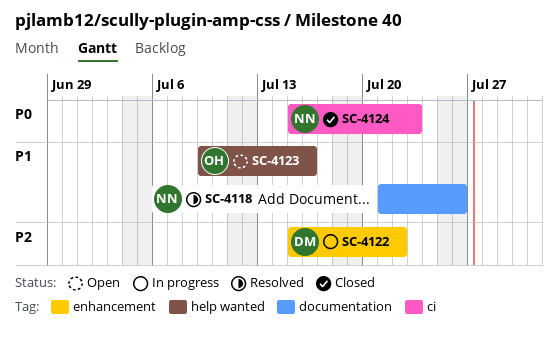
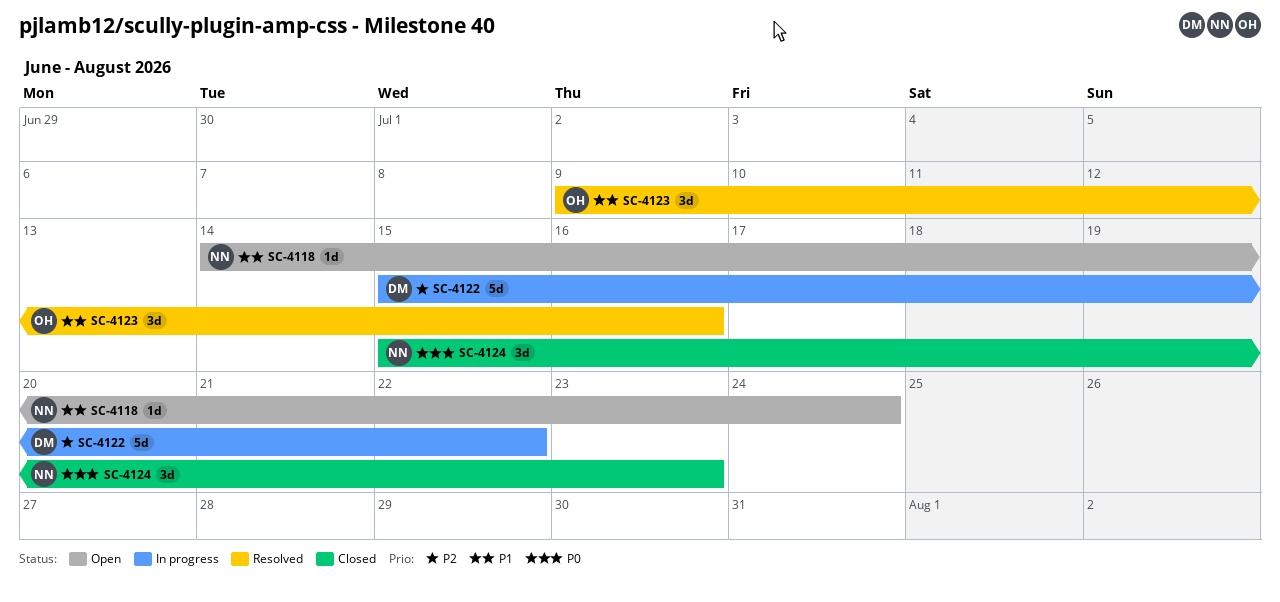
SC-4118, status: Resolved -> Open
SC-4118, start: Jul 21 -> Jul 14
SC-4118, due: Jul 26 -> Jul 24
SC-4123, status: Open -> Resolved

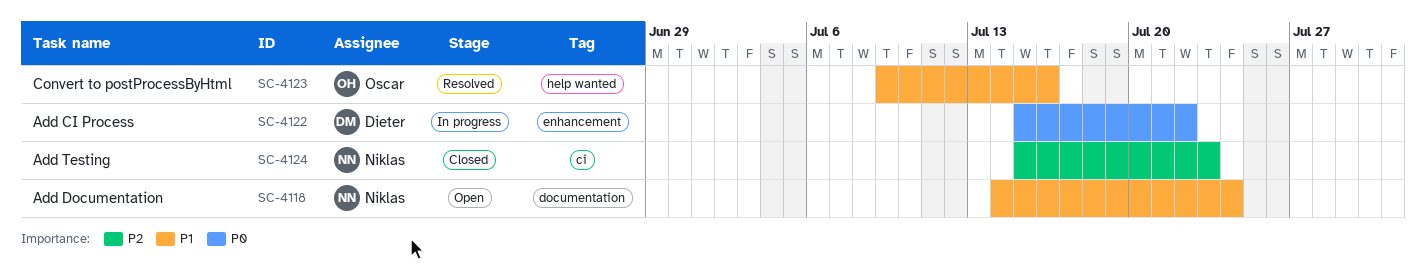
SC-4122, priority: P2 -> P0
SC-4124, priority: P0 -> P2

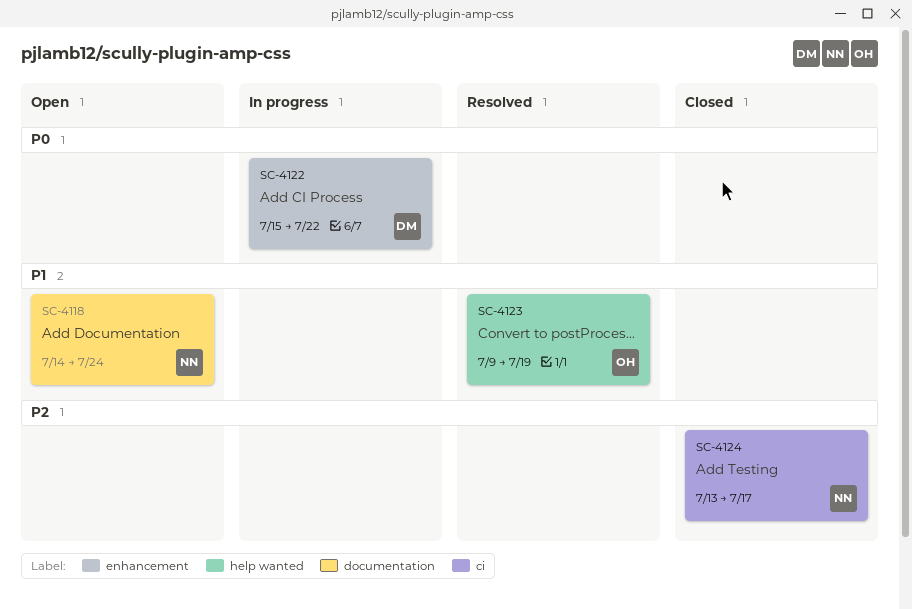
SC-4123, due: Jul 16 -> Jul 19
SC-4124, start: Jul 15 -> Jul 13
SC-4124, due: Jul 23 -> Jul 17

